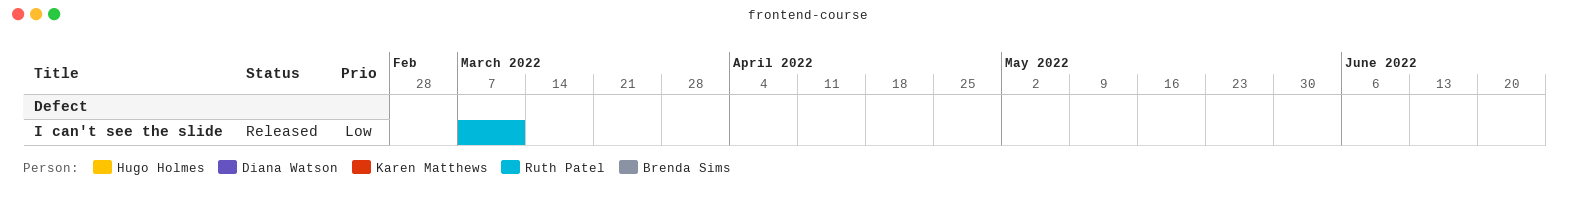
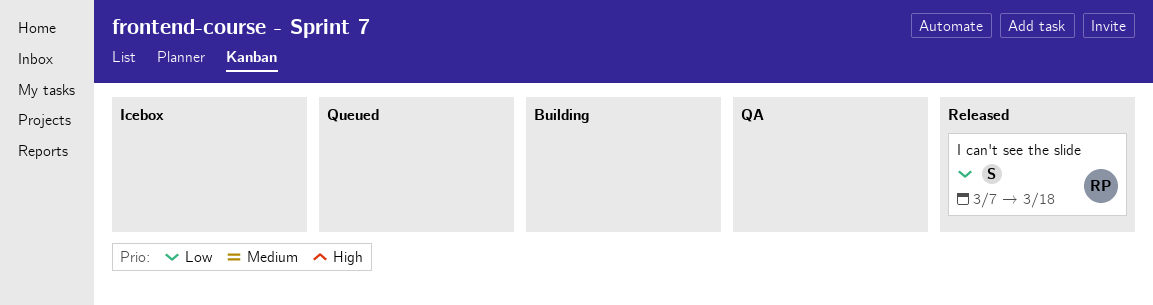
I can't see the slide, due: Mar 11 -> Mar 18

